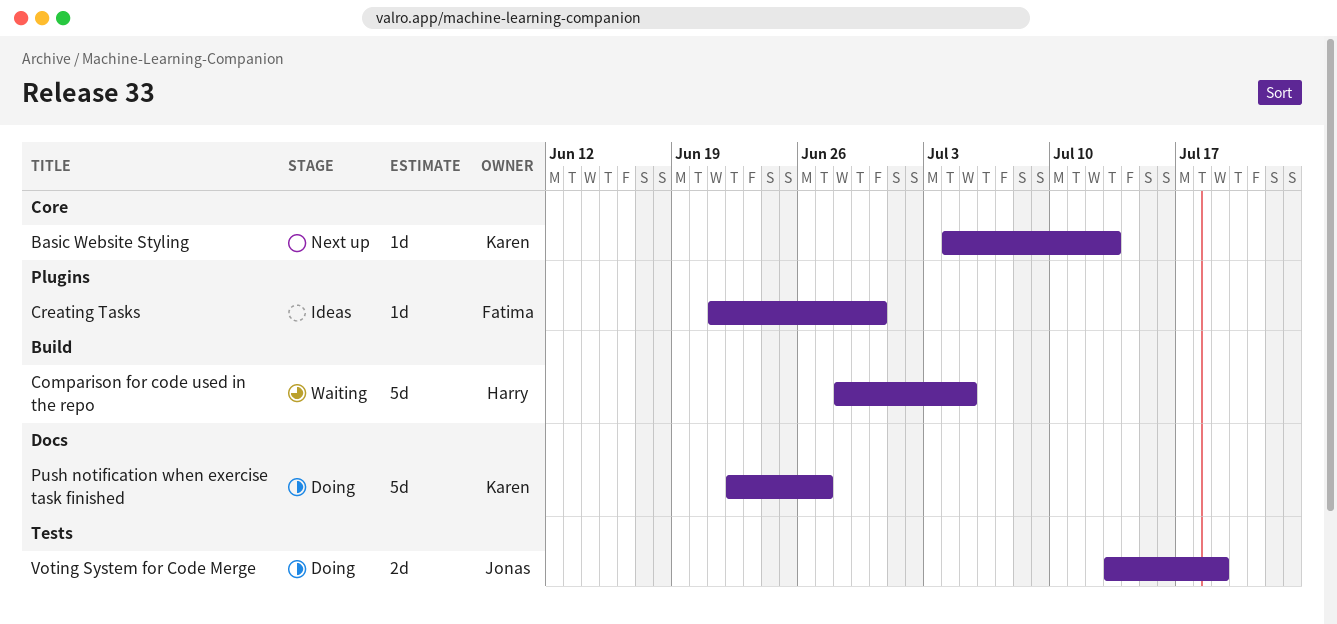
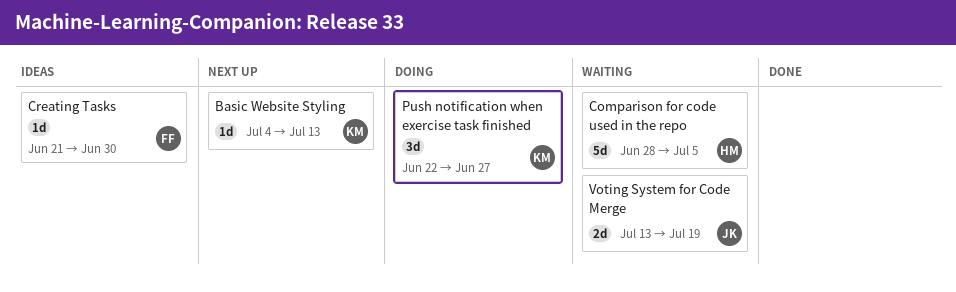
Push notification when exercise task finished, estimate: 5d -> 3d
Voting System for Code Merge, status: Doing -> Waiting

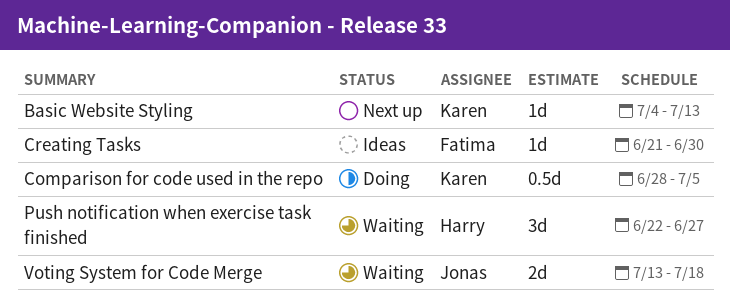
Comparison for code used in the repo, status: Waiting -> Doing
Comparison for code used in the repo, owner: Harry -> Karen
Comparison for code used in the repo, estimate: 5d -> 0.5d
Push notification when exercise task finished, status: Doing -> Waiting
Push notification when exercise task finished, owner: Karen -> Harry
Voting System for Code Merge, due: Jul 19 -> Jul 18

